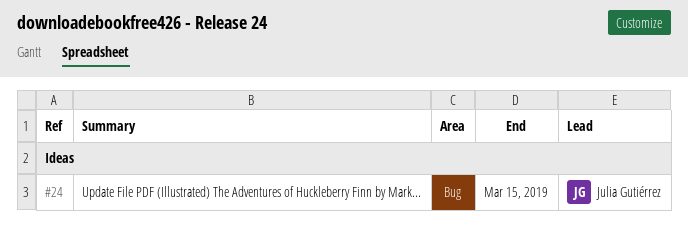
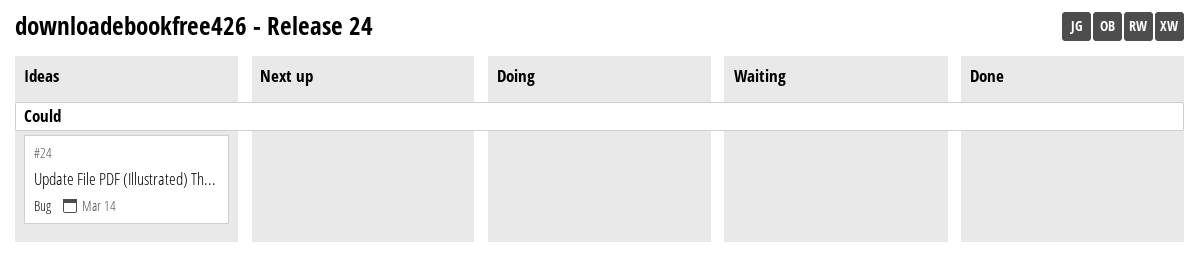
#24, due: Mar 15 -> Mar 14

